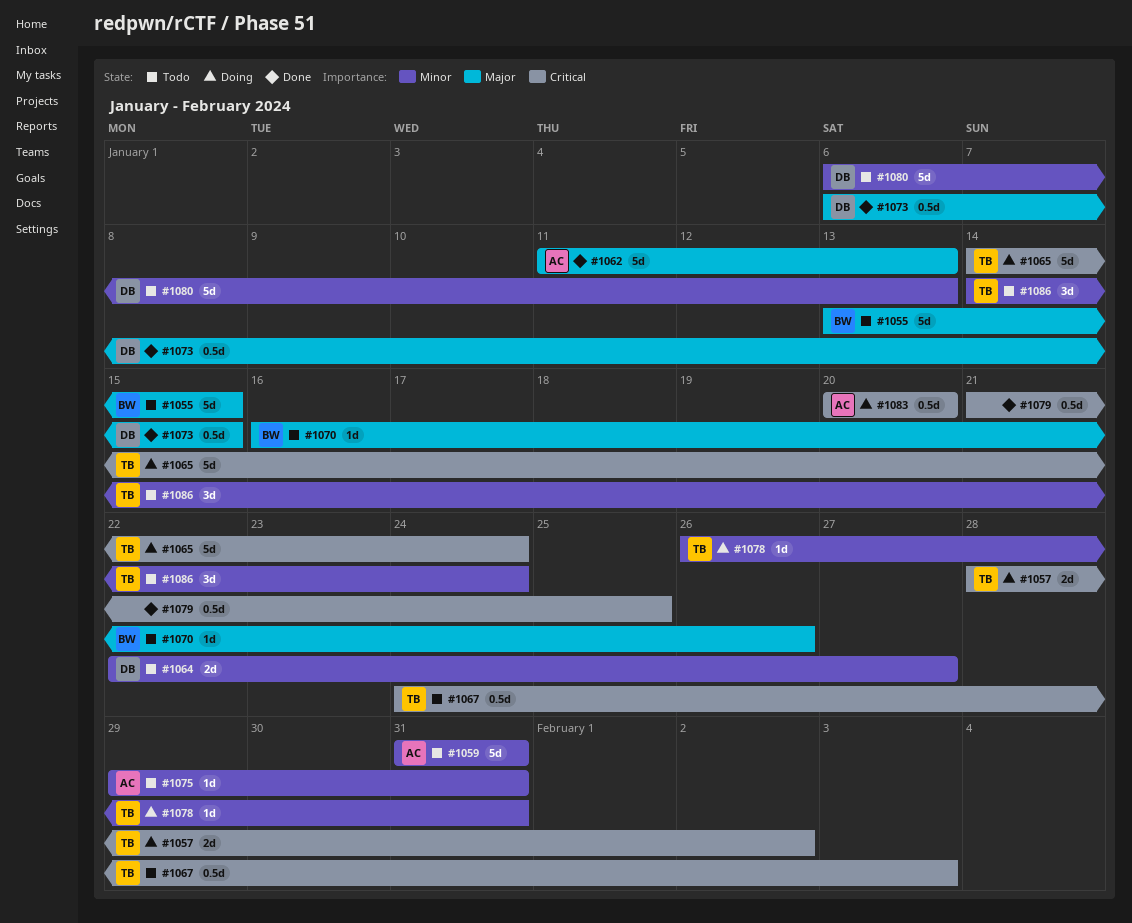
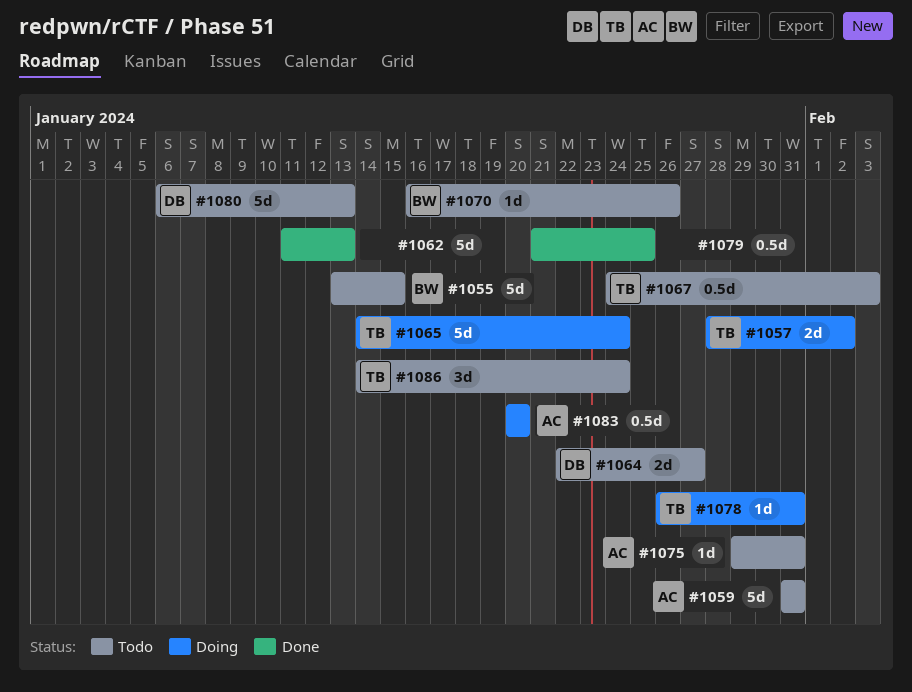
#1062, owner: AC -> none
#1073: present -> none

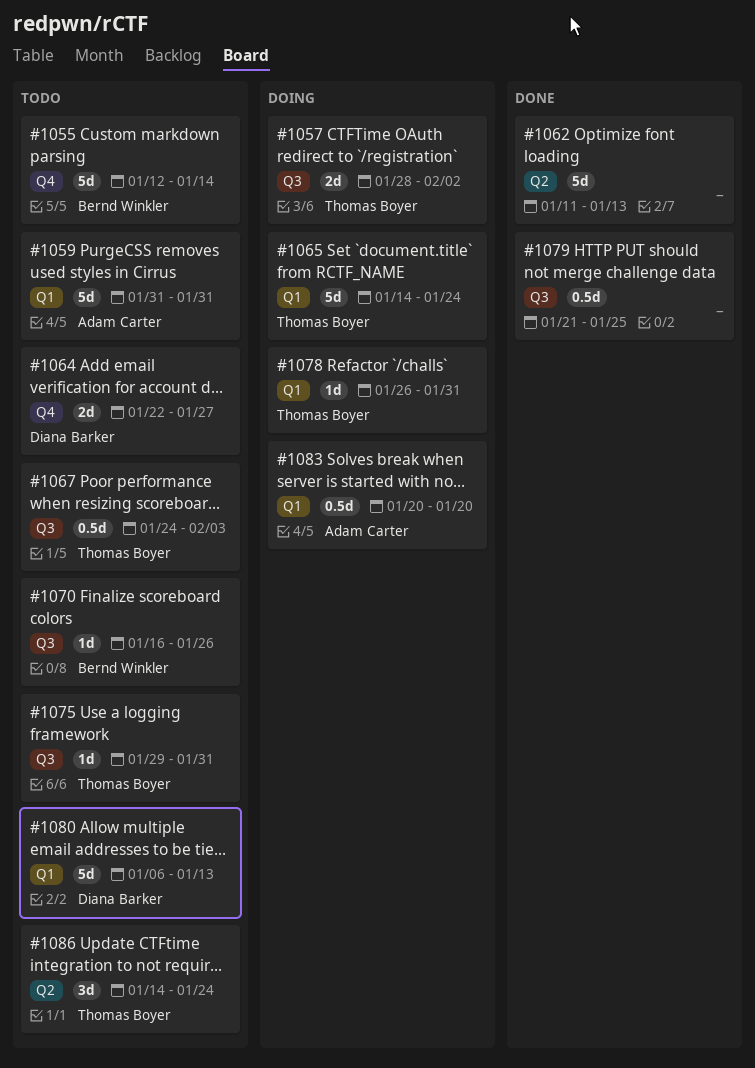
#1055, start: Jan 13 -> Jan 12
#1055, due: Jan 15 -> Jan 14
#1075, owner: Adam Carter -> Thomas Boyer

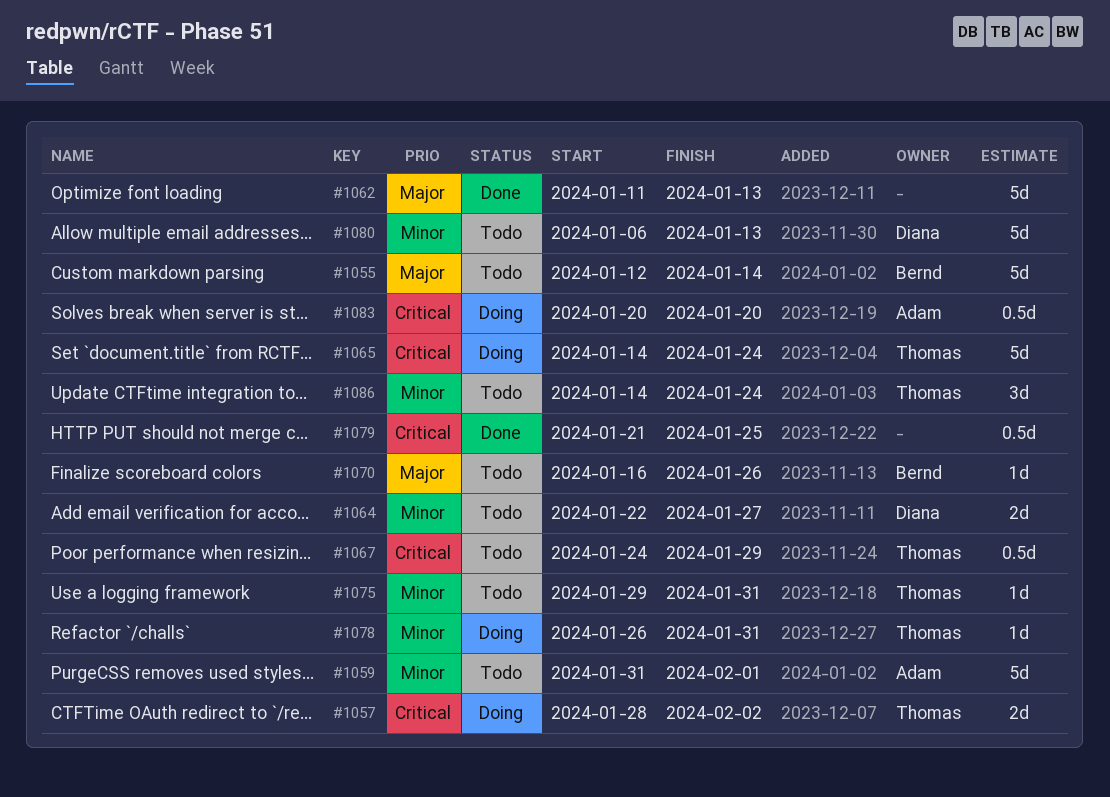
#1059, due: Jan 31 -> Feb 1
#1067, due: Feb 3 -> Jan 29

